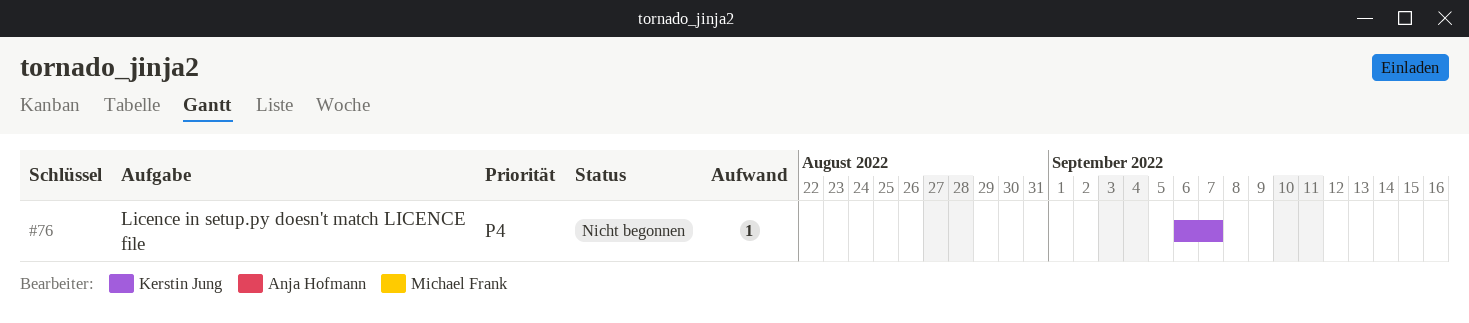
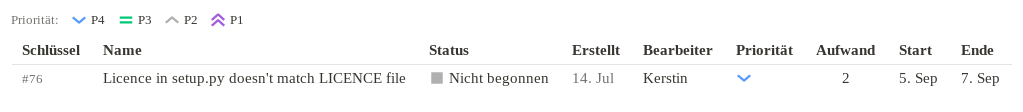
#76, estimate: 1 -> 2
#76, start: Sep 6 -> Sep 5

